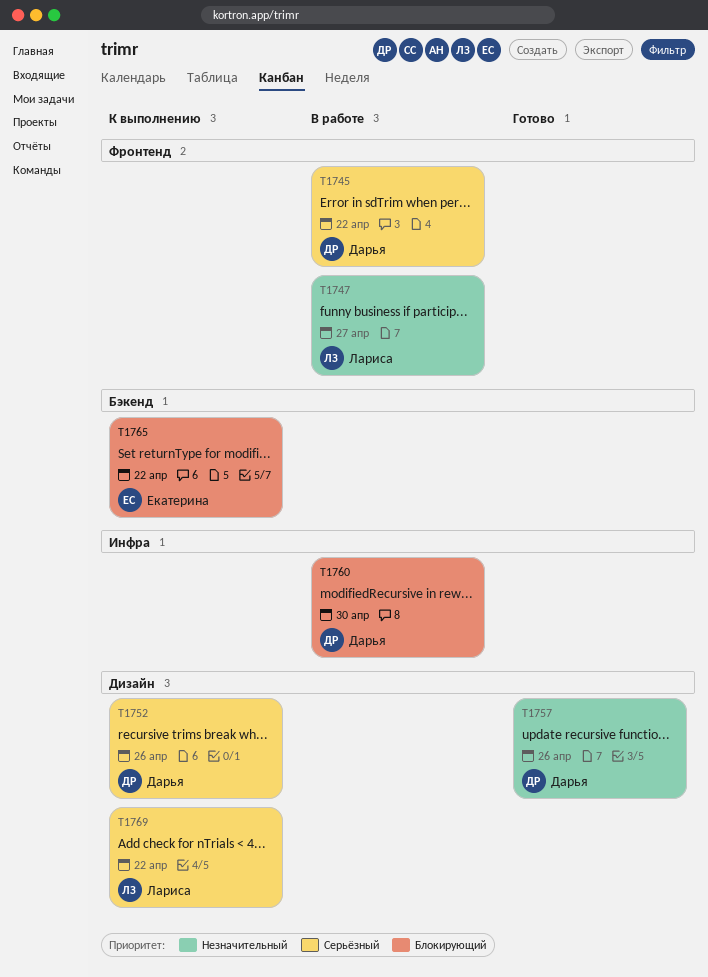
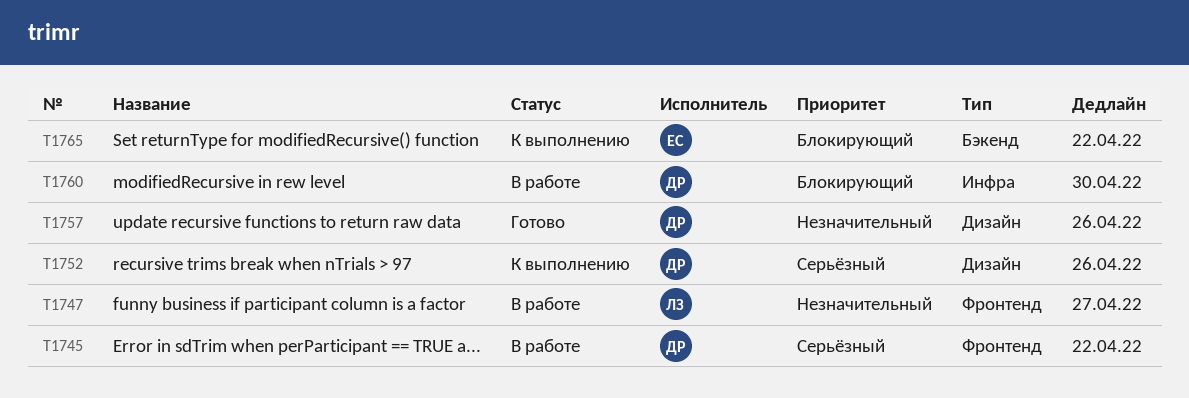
T1769: present -> none

